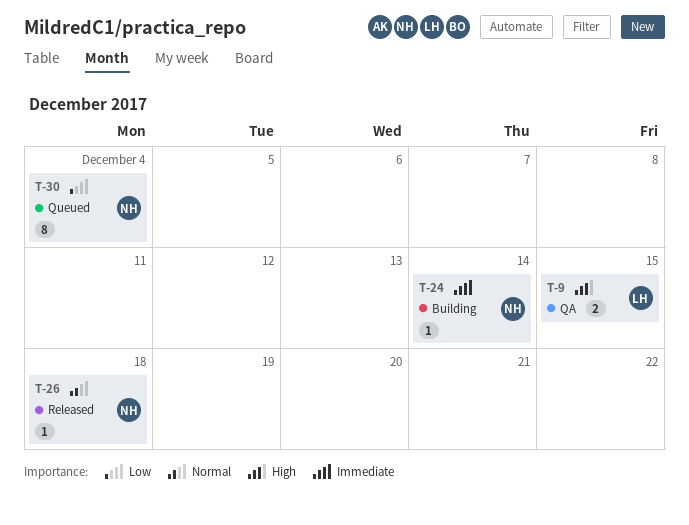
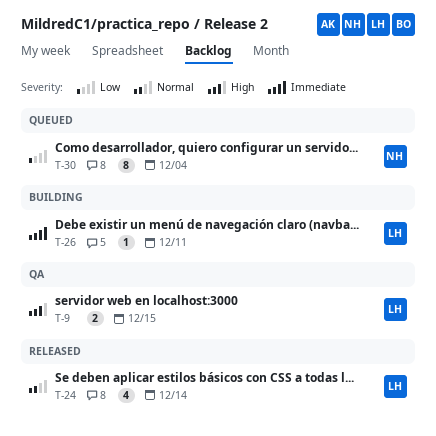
T-24, status: Building -> Released
T-24, owner: NH -> LH
T-24, priority: Immediate -> Normal
T-24, estimate: 1 -> 4
T-26, status: Released -> Building
T-26, owner: NH -> LH
T-26, priority: Normal -> Immediate
T-26, due: Dec 18 -> Dec 11

